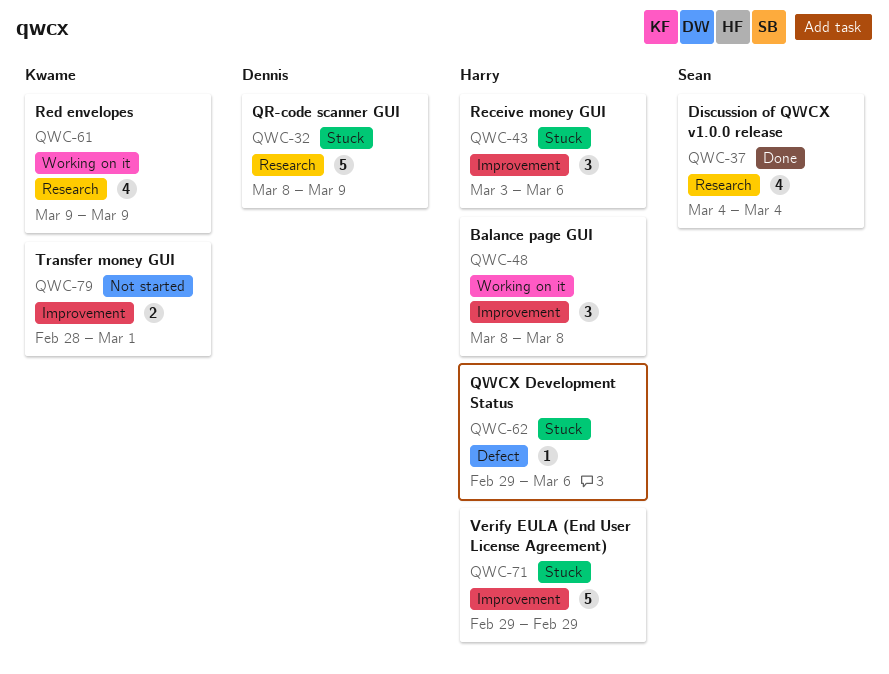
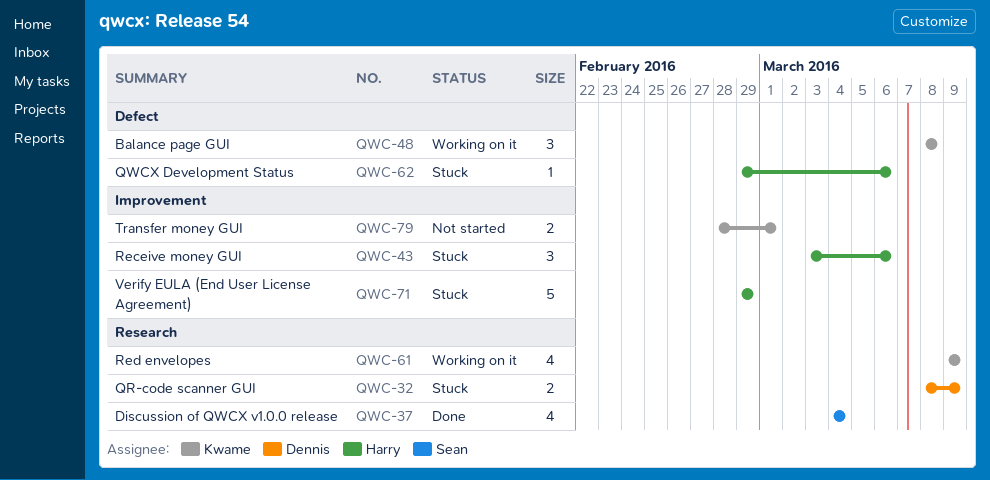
QWC-32, estimate: 5 -> 2
QWC-48, owner: Harry -> Kwame
QWC-48, label: Improvement -> Defect

